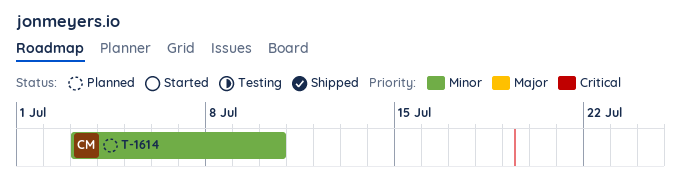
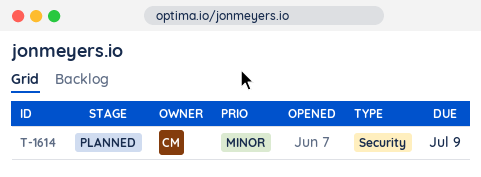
T-1614, due: Jul 10 -> Jul 9

